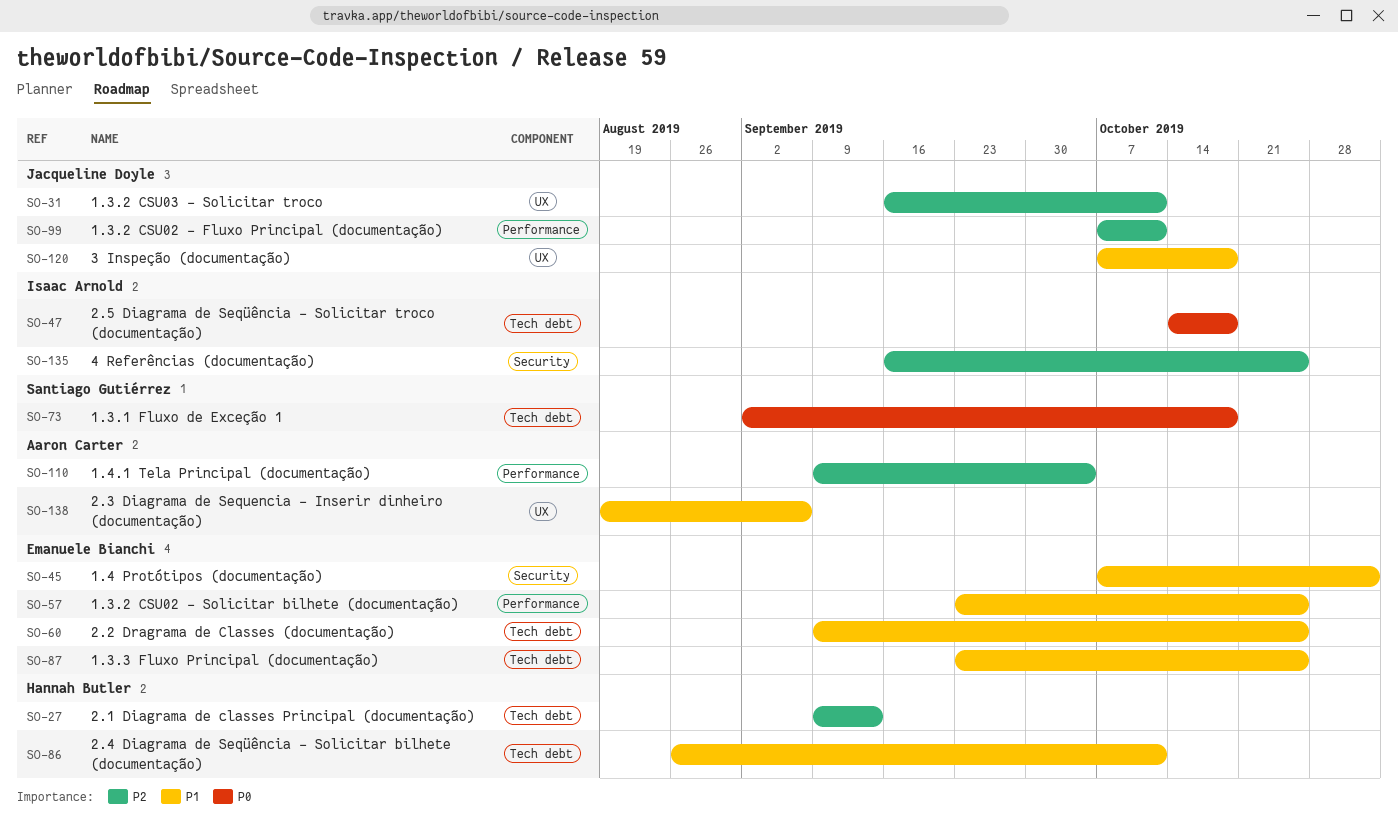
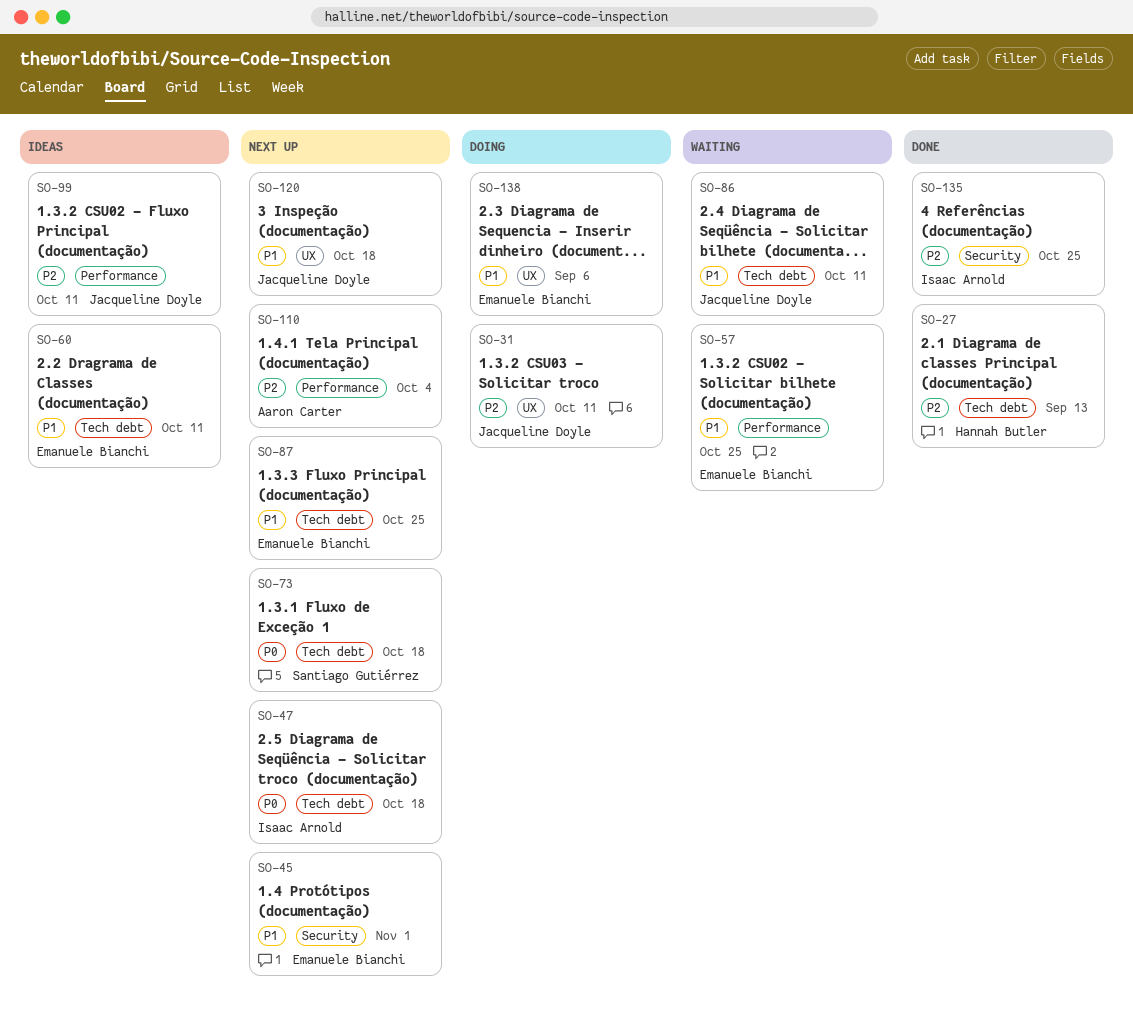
SO-60, due: Oct 25 -> Oct 11
SO-86, owner: Hannah Butler -> Jacqueline Doyle
SO-138, owner: Aaron Carter -> Emanuele Bianchi

